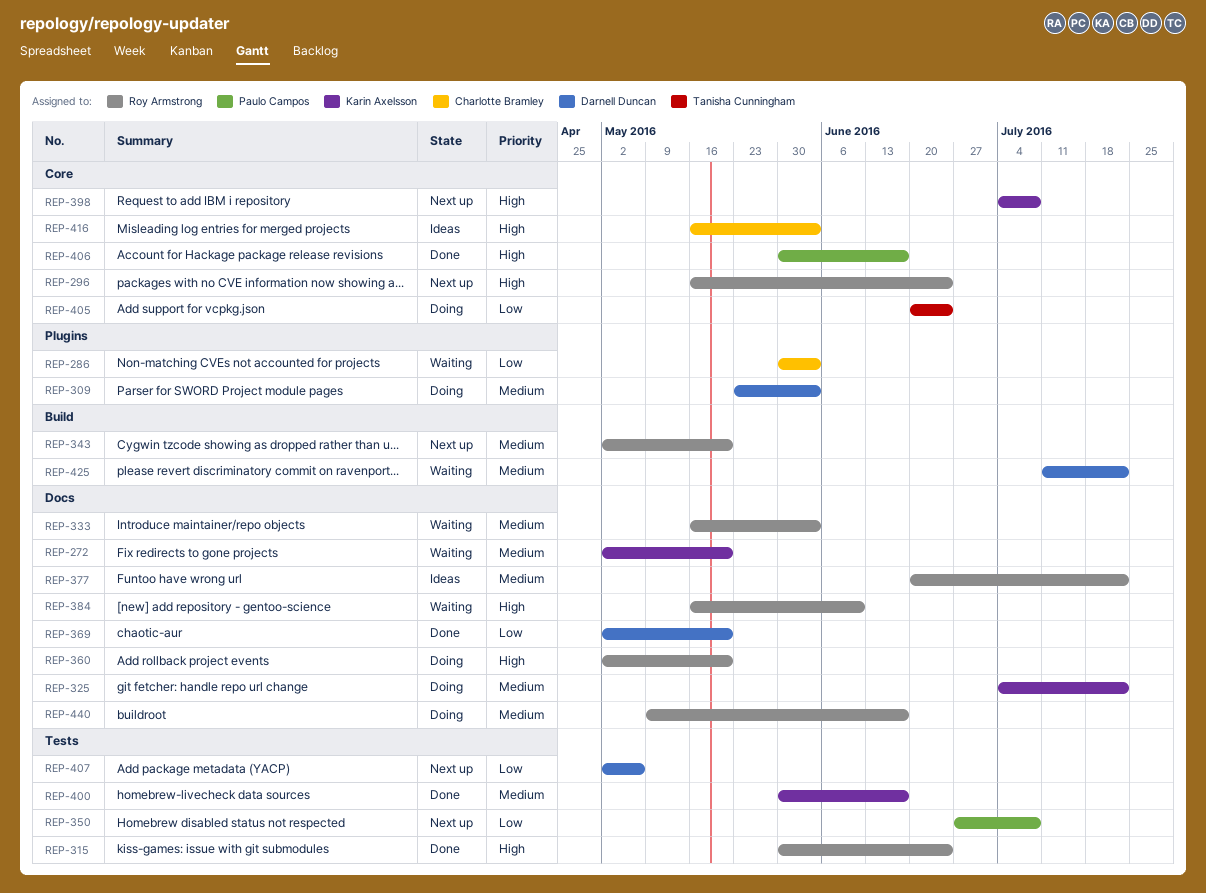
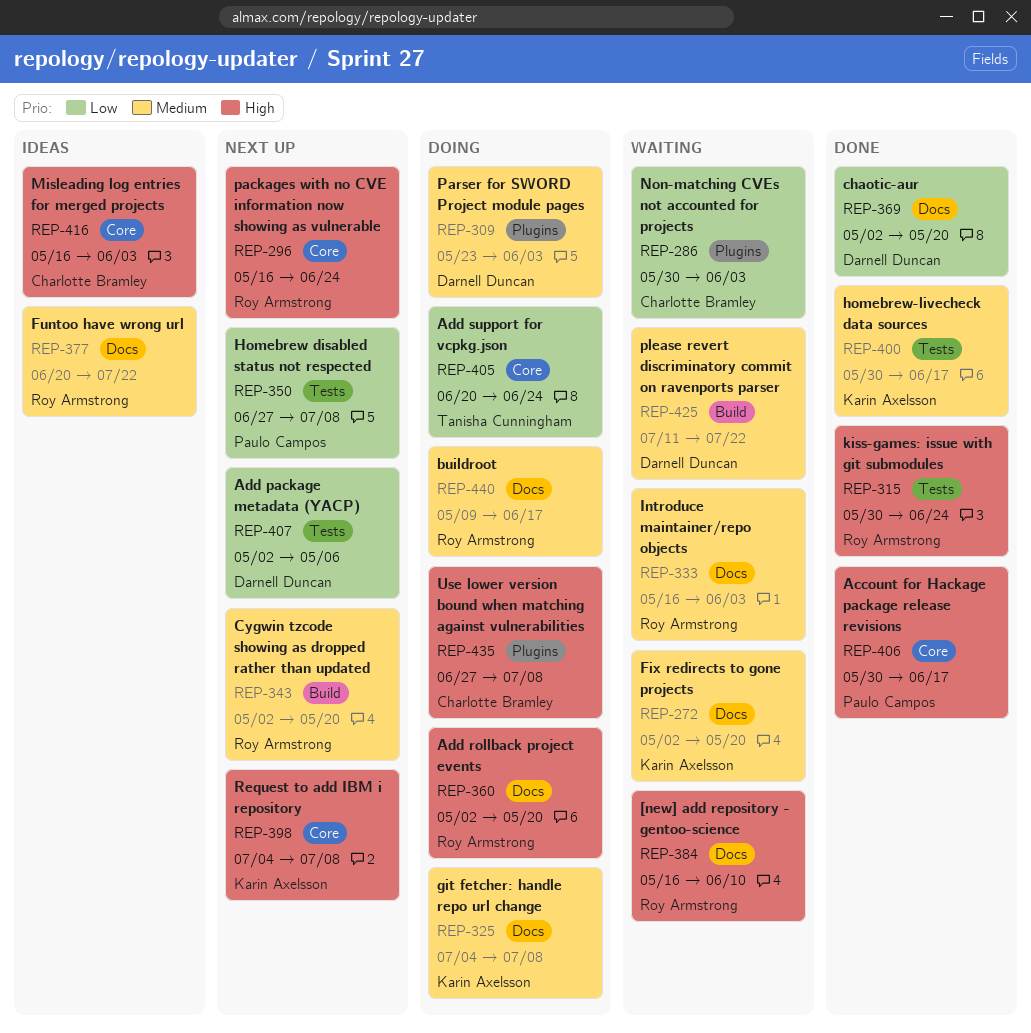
REP-325, due: Jul 22 -> Jul 8
REP-435: none -> present

